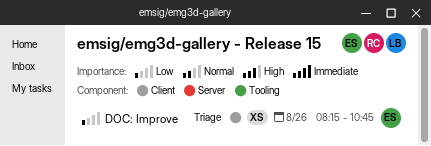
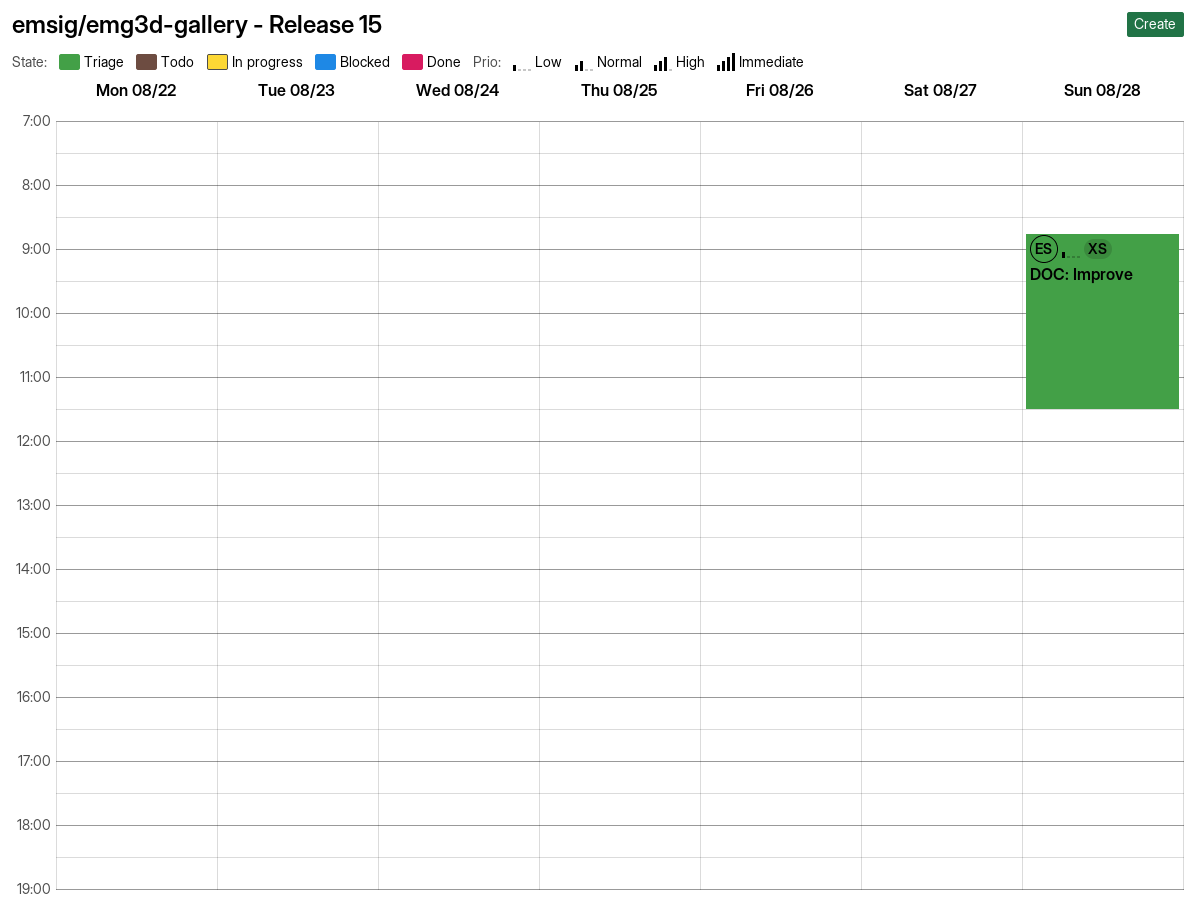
DOC: Improve, day: Aug 26 -> Aug 28
DOC: Improve, begins: 08:15 -> 08:45
DOC: Improve, ends: 10:45 -> 11:30

